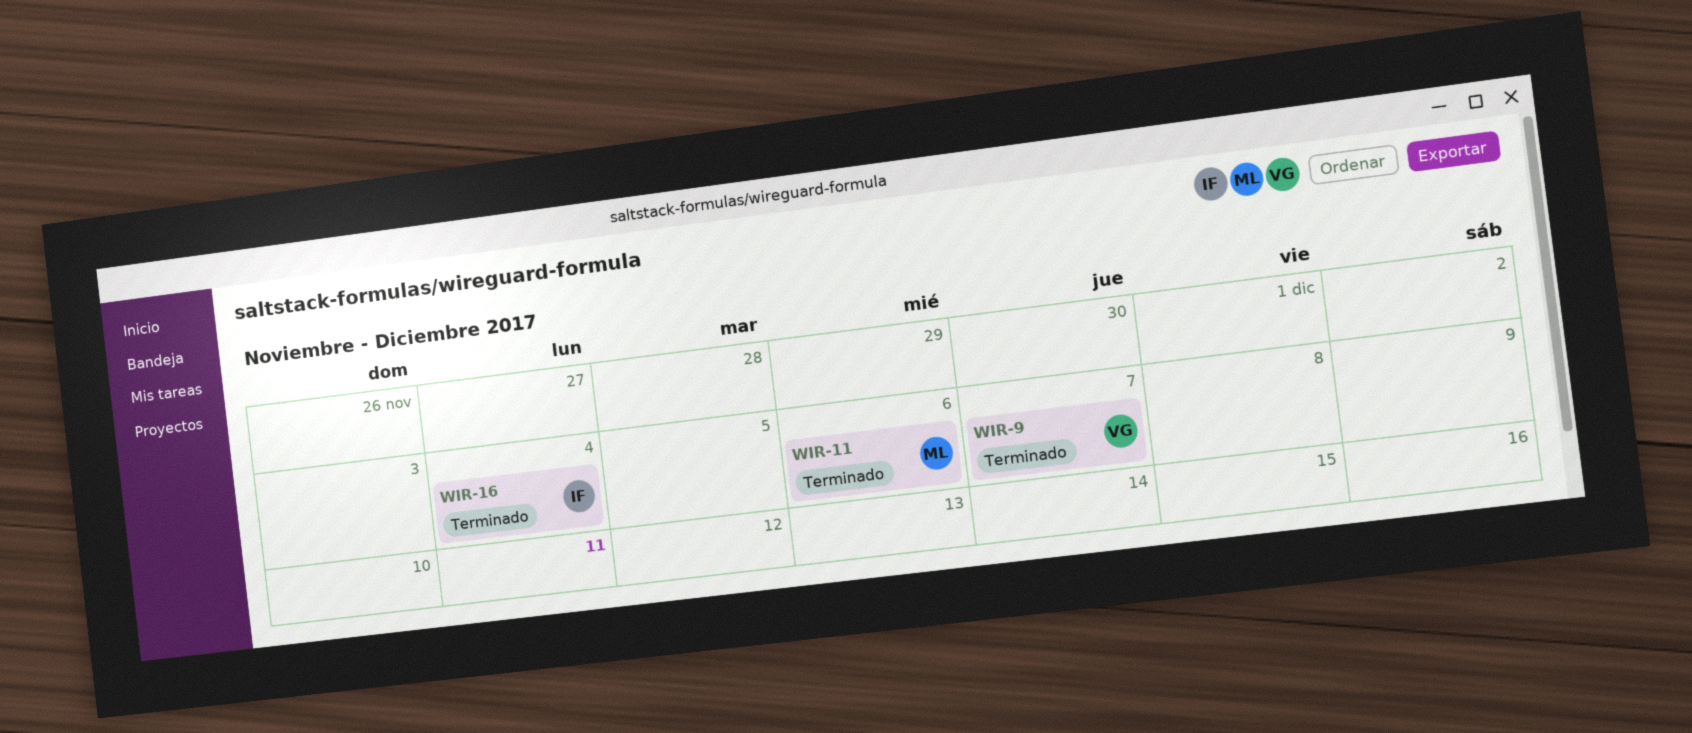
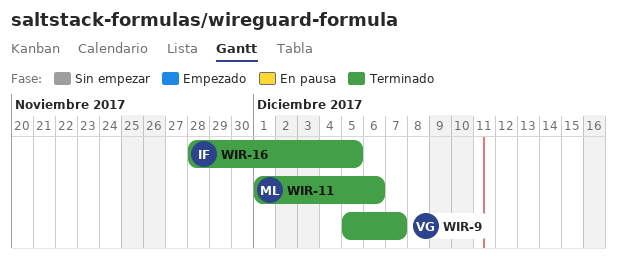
WIR-16, due: Dec 4 -> Dec 5

